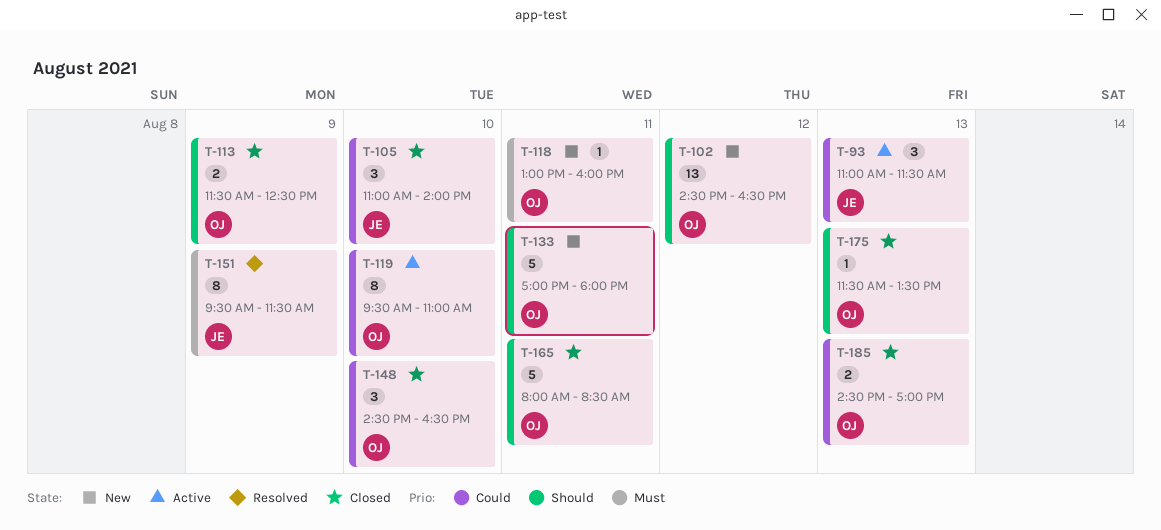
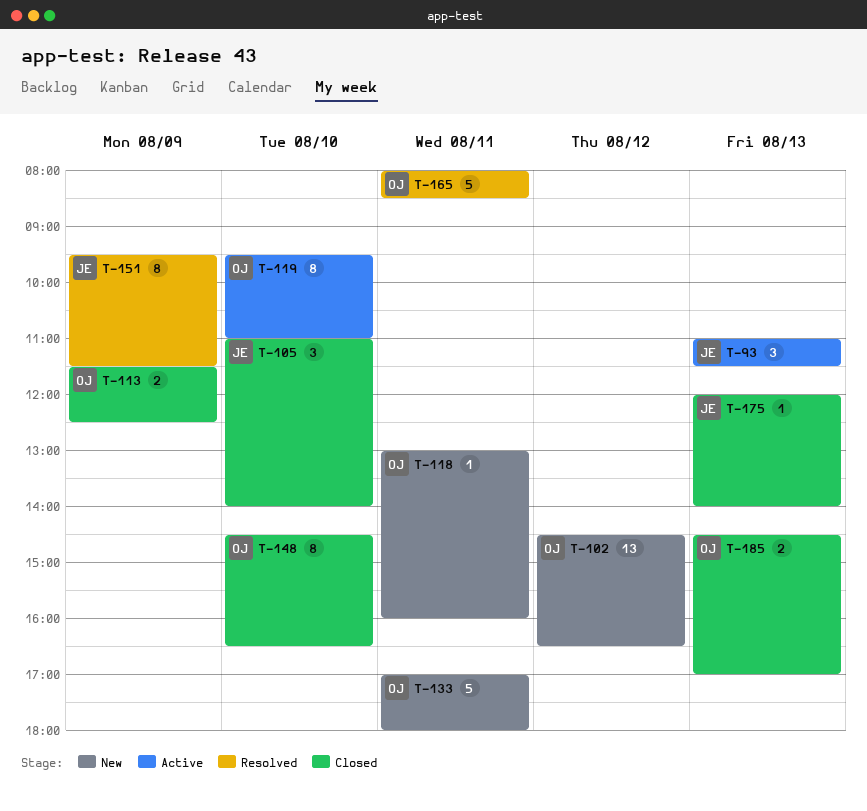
T-148, estimate: 3 -> 8
T-165, status: Closed -> Resolved
T-175, owner: OJ -> JE
T-175, begins: 11:30 -> 12:00
T-175, ends: 13:30 -> 14:00

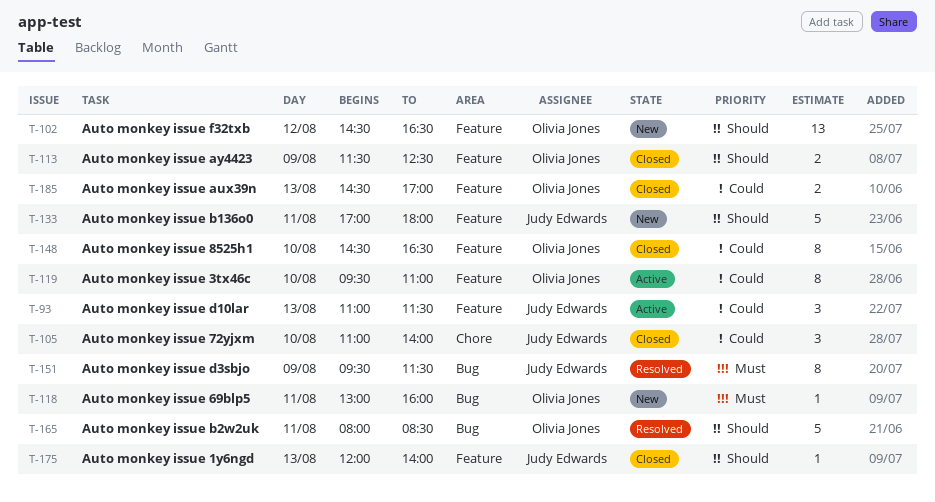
T-133, owner: Olivia Jones -> Judy Edwards

